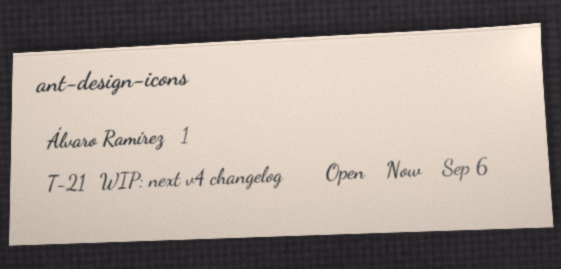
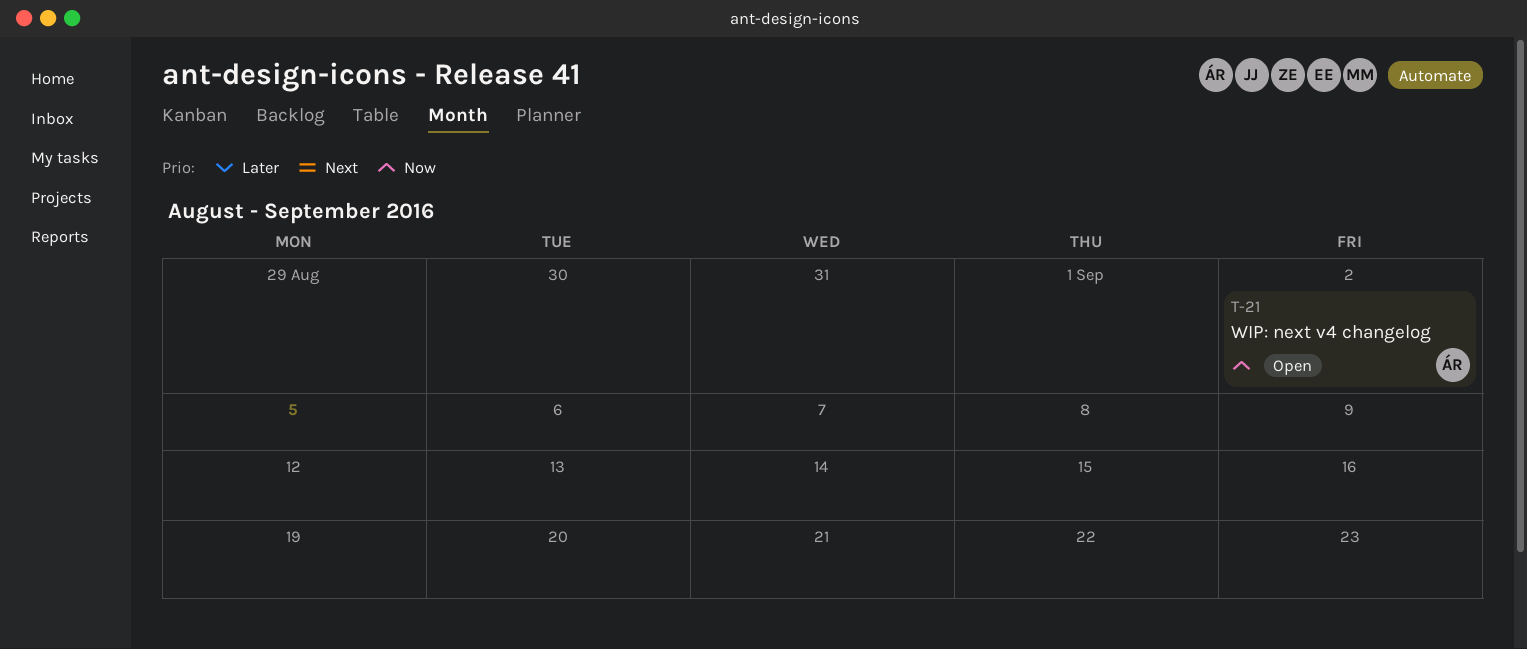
T-21, due: Sep 6 -> Sep 2

